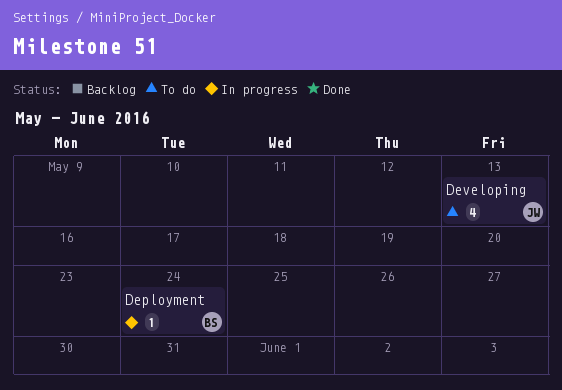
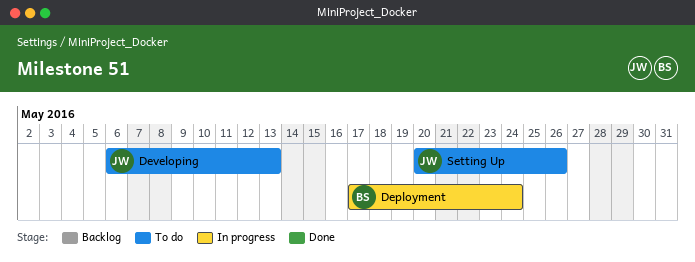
Setting Up: none -> present

